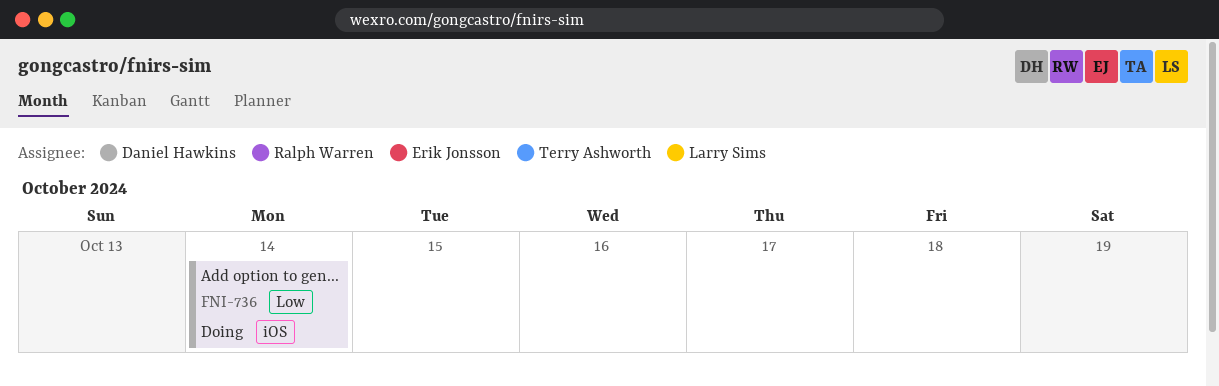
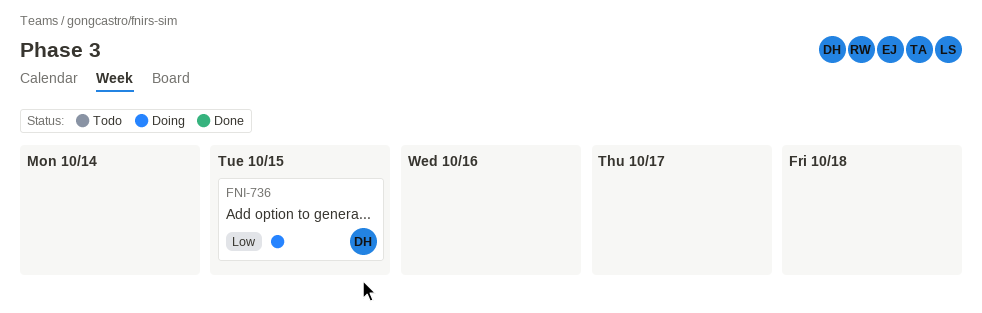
FNI-736, due: Oct 14 -> Oct 15

